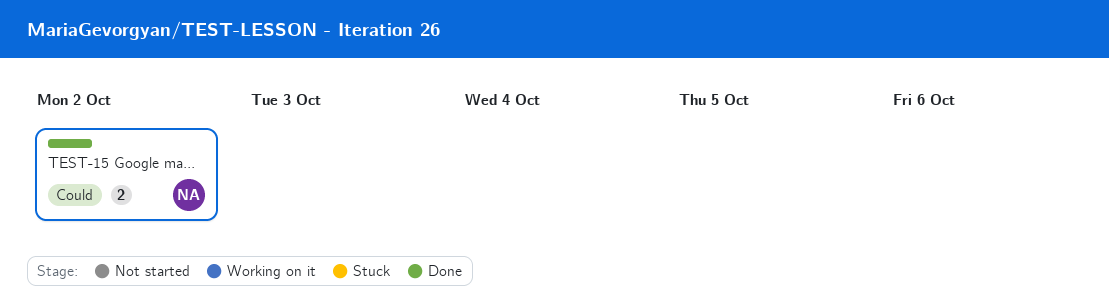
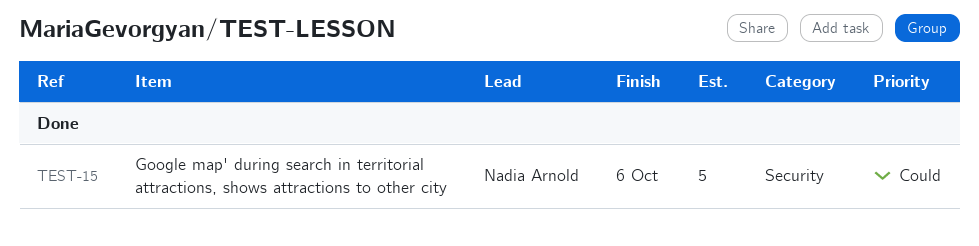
TEST-15, estimate: 2 -> 5
TEST-15, due: Oct 2 -> Oct 6

